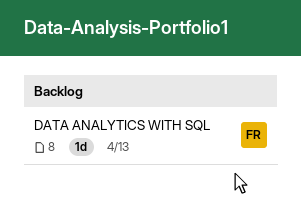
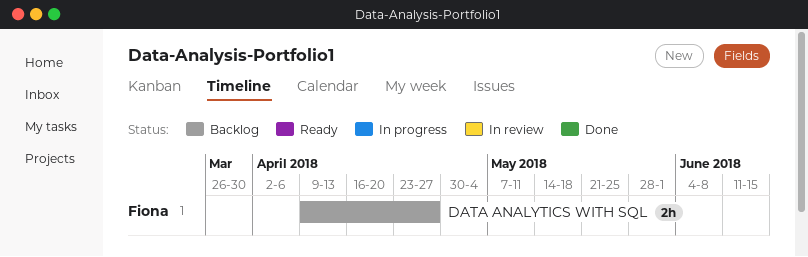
DATA ANALYTICS WITH SQL, estimate: 1d -> 2h
DATA ANALYTICS WITH SQL, due: Apr 13 -> Apr 27

